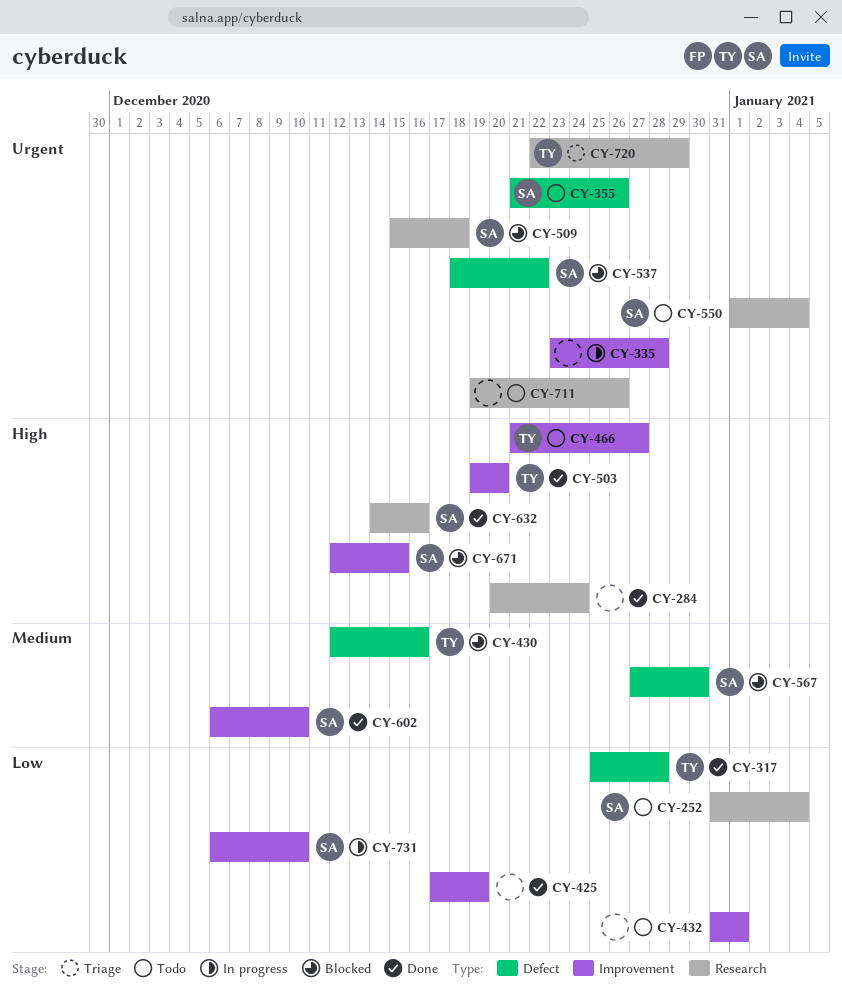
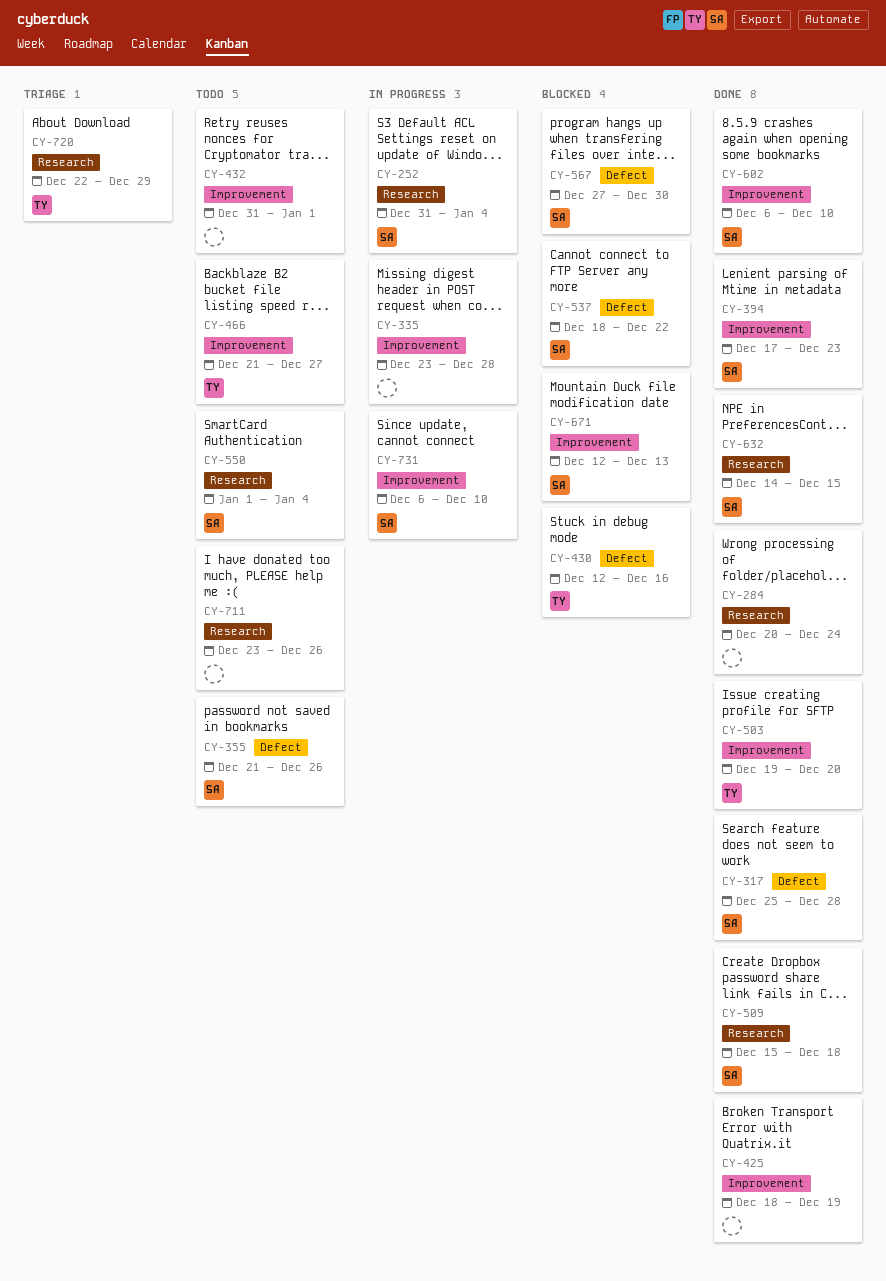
CY-252, status: Todo -> In progress
CY-317, owner: TY -> SA
CY-394: none -> present
CY-425, start: Dec 17 -> Dec 18
CY-509, status: Blocked -> Done
CY-632, due: Dec 16 -> Dec 15
CY-671, due: Dec 15 -> Dec 13
CY-711, start: Dec 19 -> Dec 23

